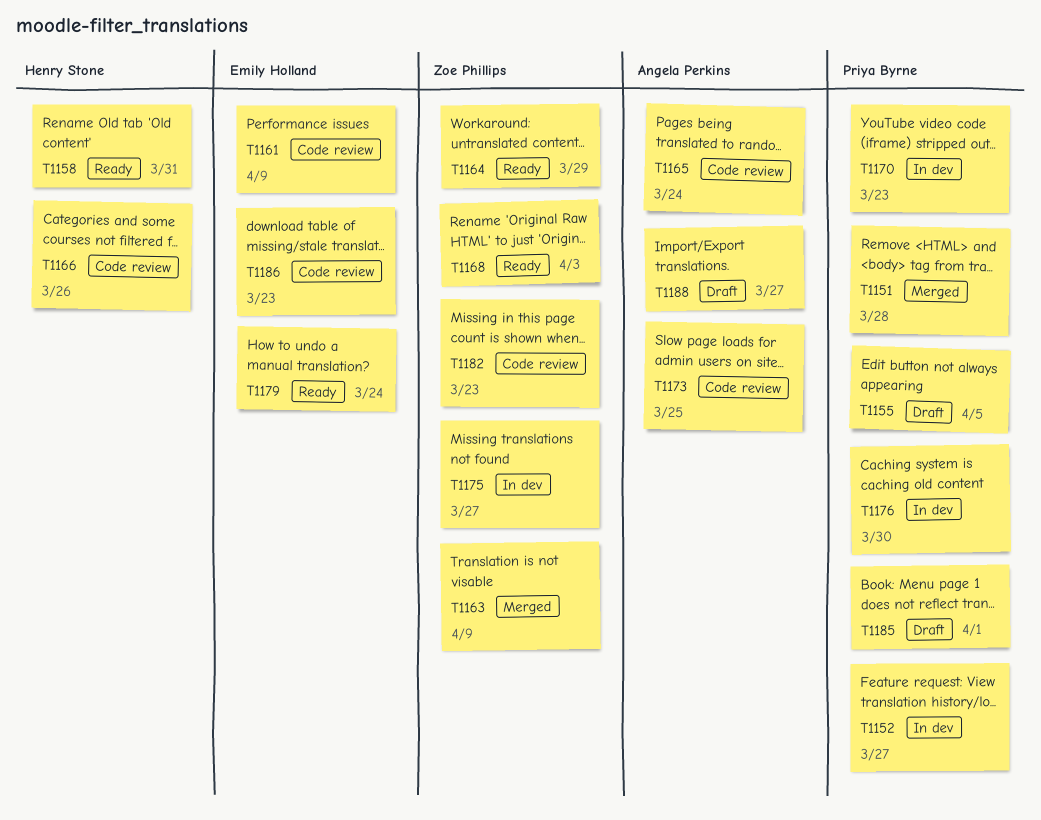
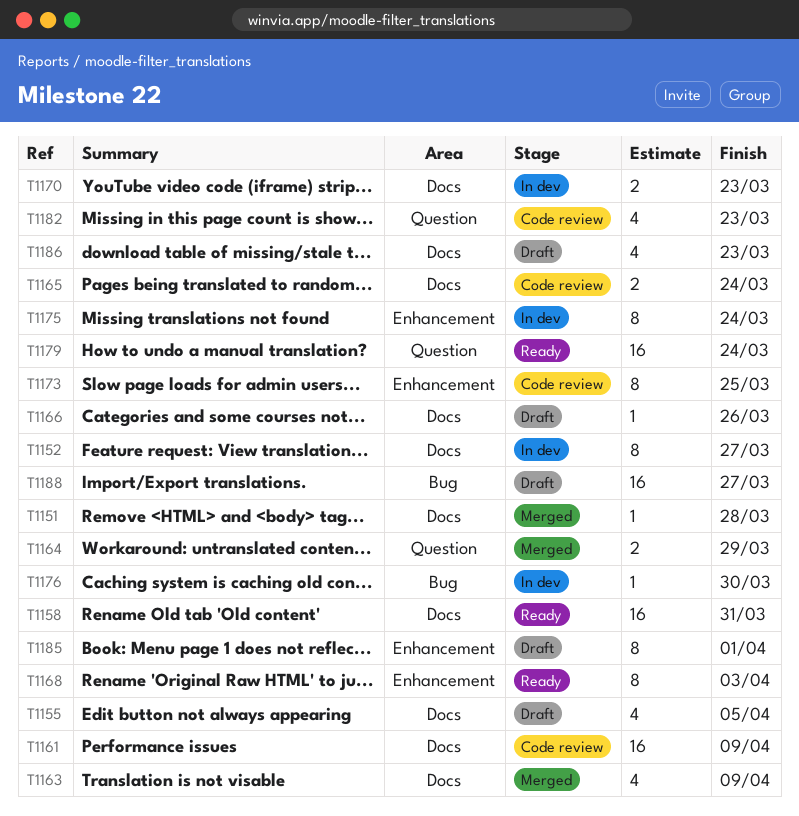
T1164, status: Ready -> Merged
T1166, status: Code review -> Draft
T1175, due: Mar 27 -> Mar 24
T1186, status: Code review -> Draft

